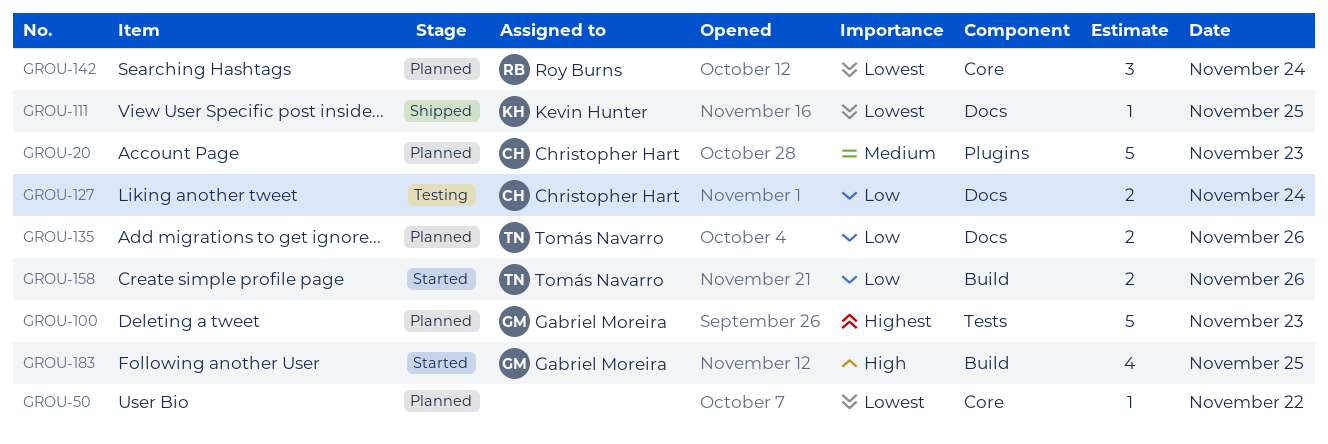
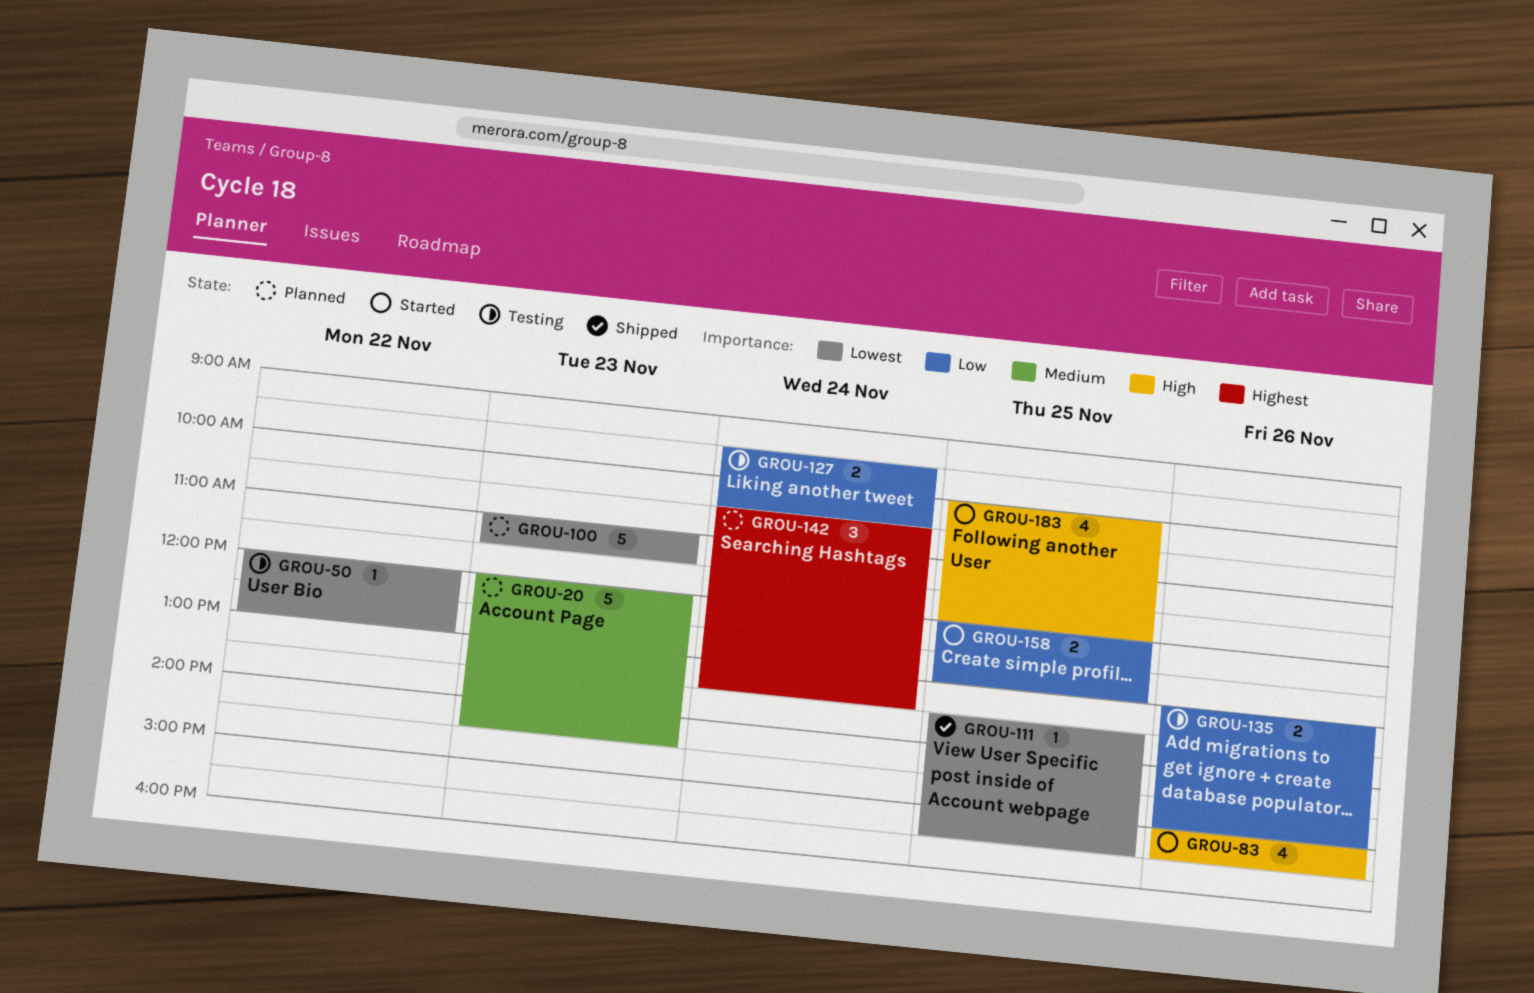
GROU-50, status: Planned -> Testing
GROU-83: none -> present
GROU-100, priority: Highest -> Lowest
GROU-135, status: Planned -> Testing
GROU-142, priority: Lowest -> Highest
GROU-158, day: Nov 26 -> Nov 25

